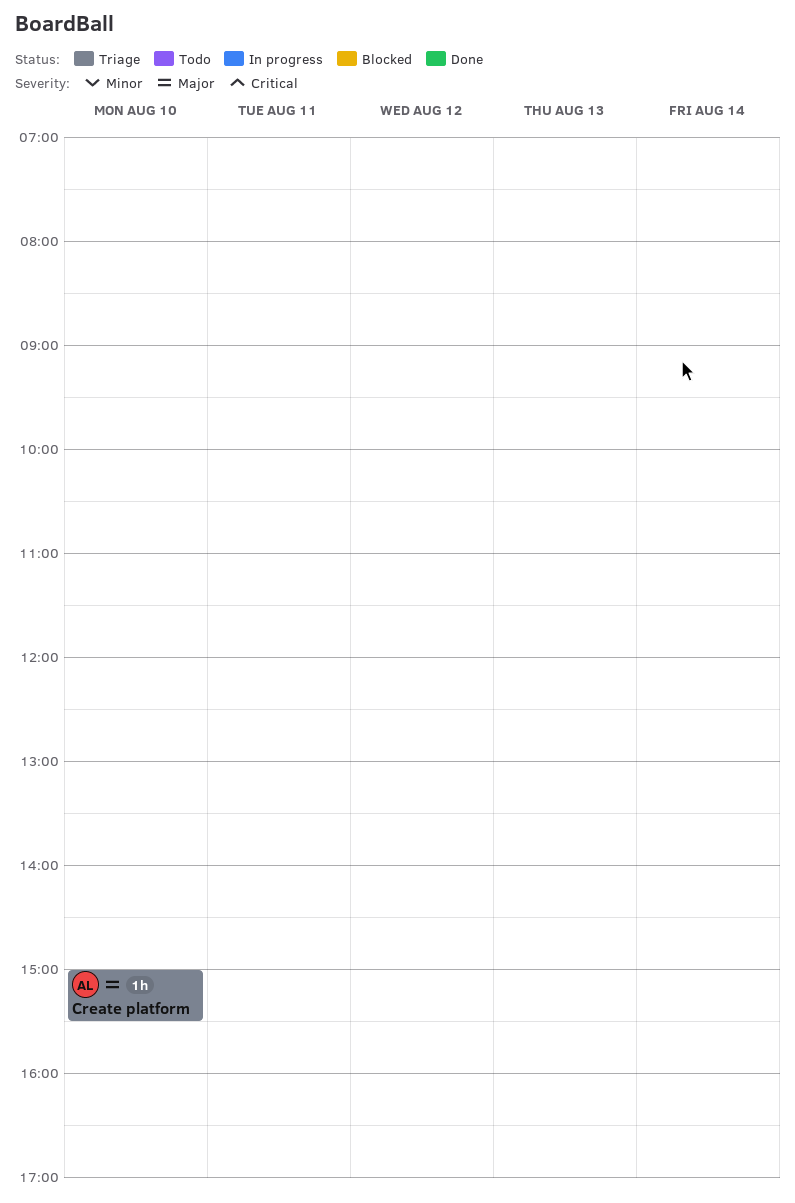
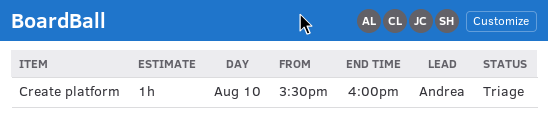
Create platform, begins: 15:00 -> 15:30
Create platform, ends: 15:30 -> 16:00

